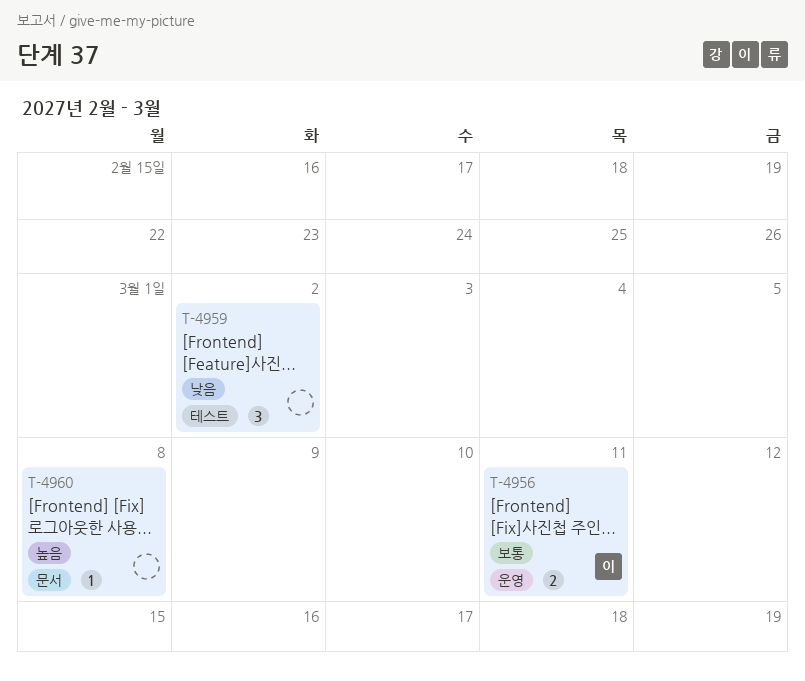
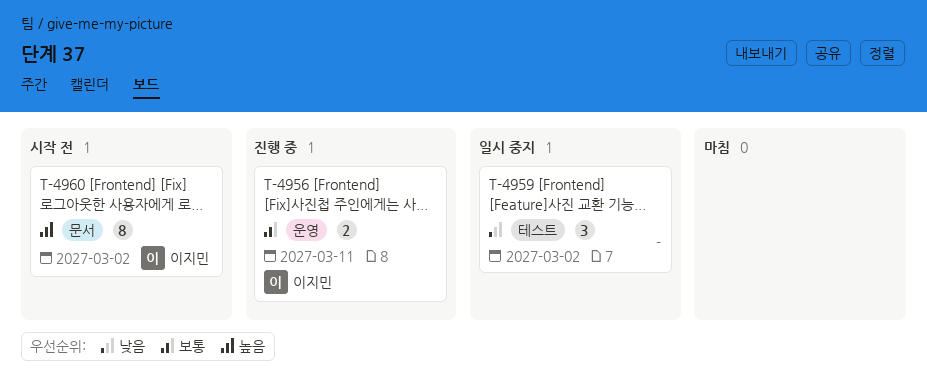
T-4960, owner: none -> 이지민
T-4960, estimate: 1 -> 8
T-4960, due: Mar 8 -> Mar 2

